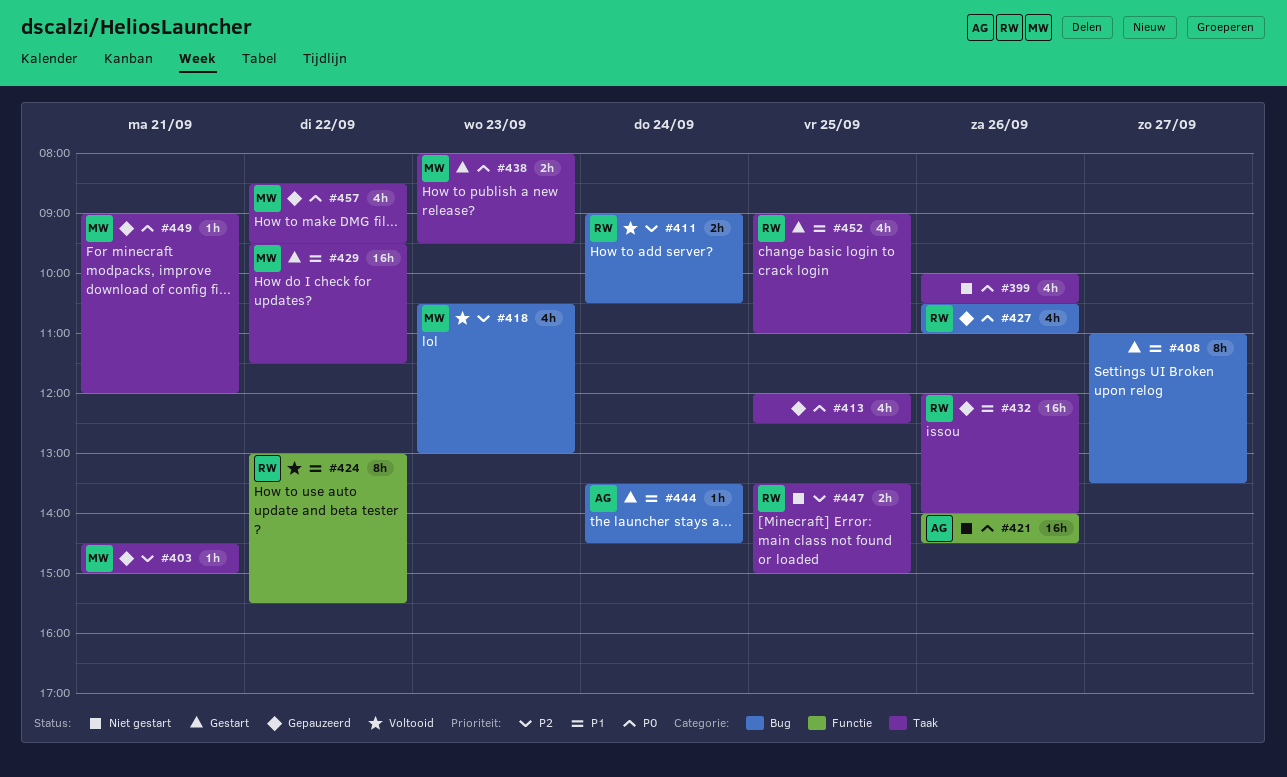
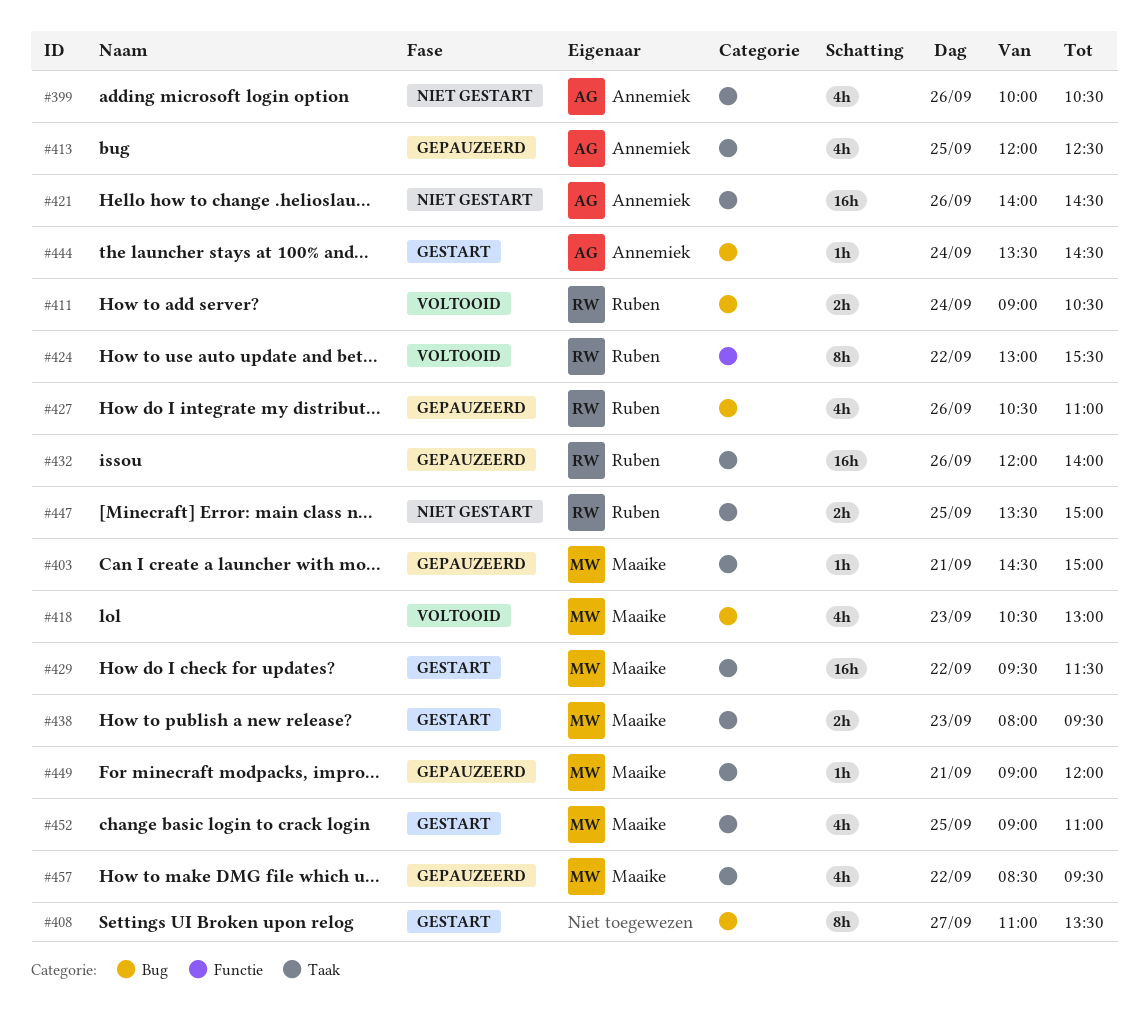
#399, owner: none -> Annemiek
#413, owner: none -> Annemiek
#421, label: Functie -> Taak
#452, owner: Ruben -> Maaike

